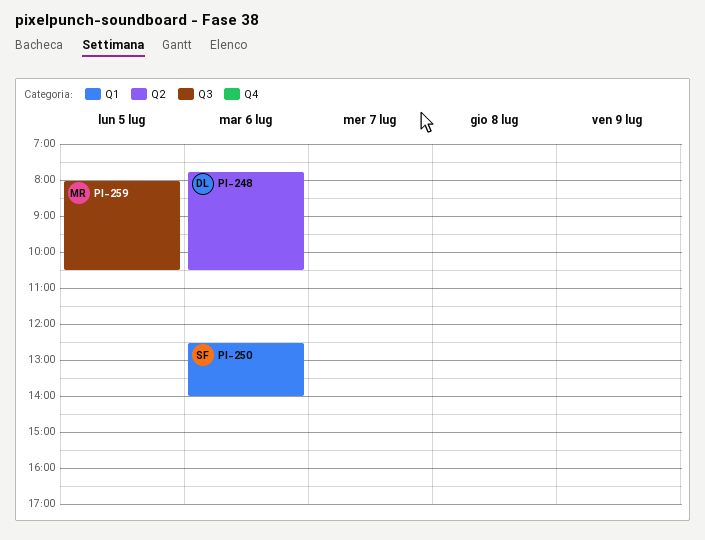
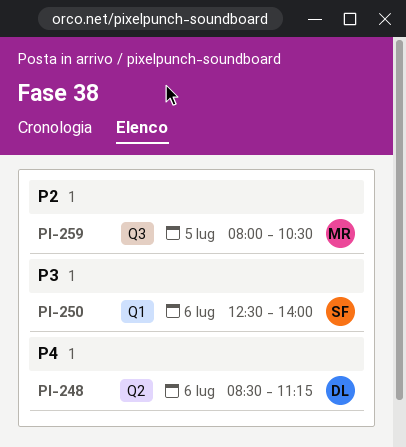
PI-248, begins: 07:45 -> 08:30
PI-248, ends: 10:30 -> 11:15

